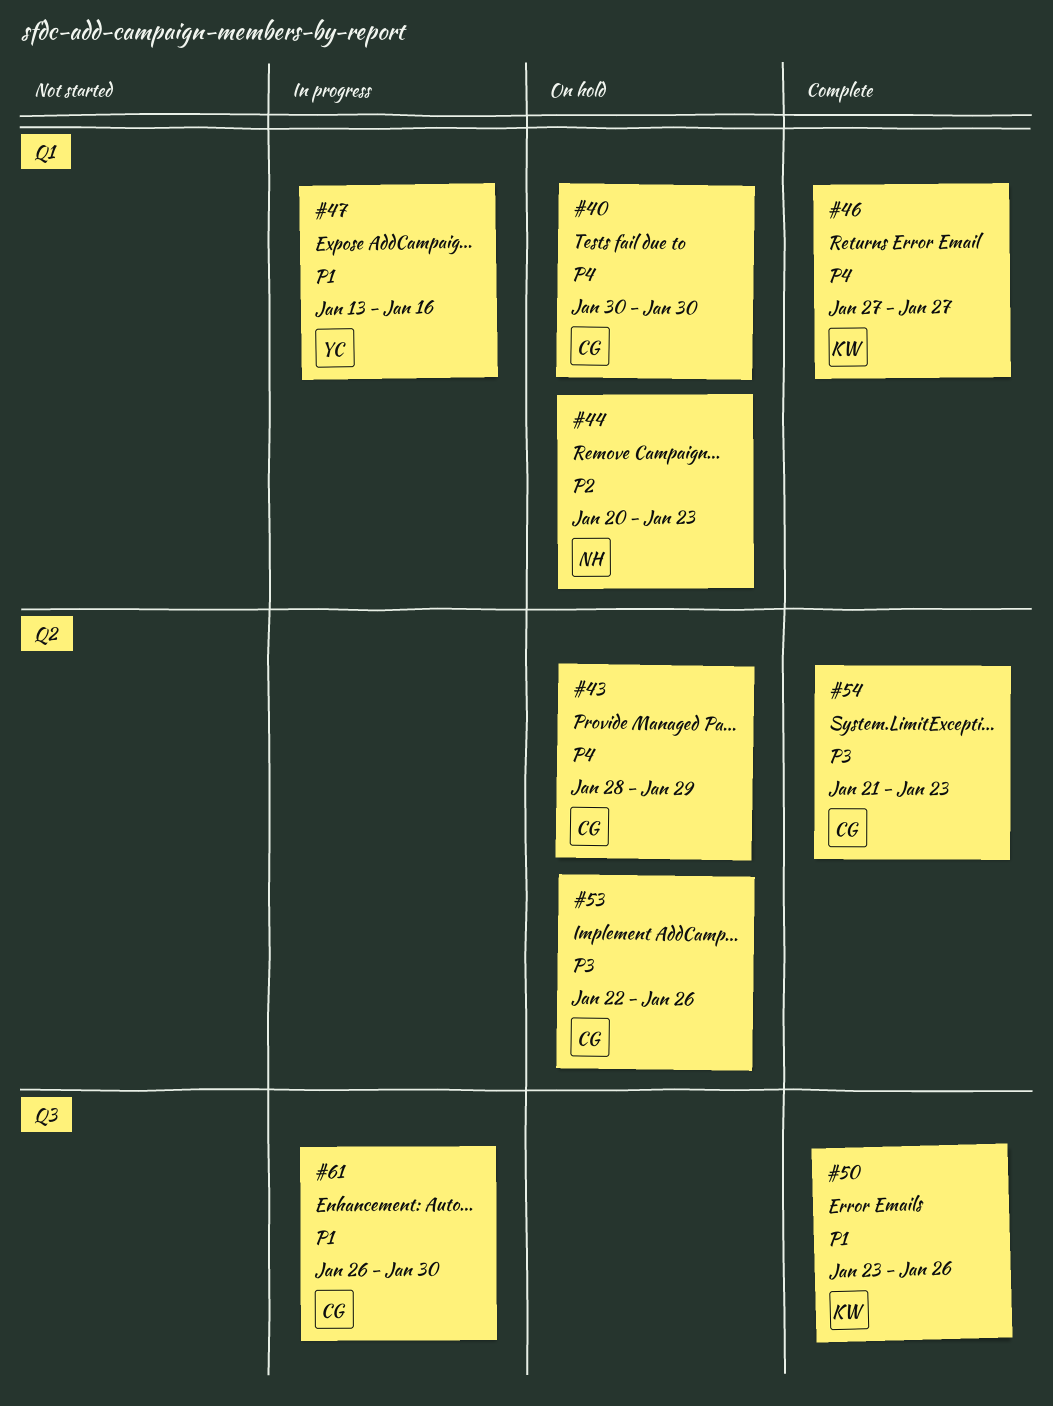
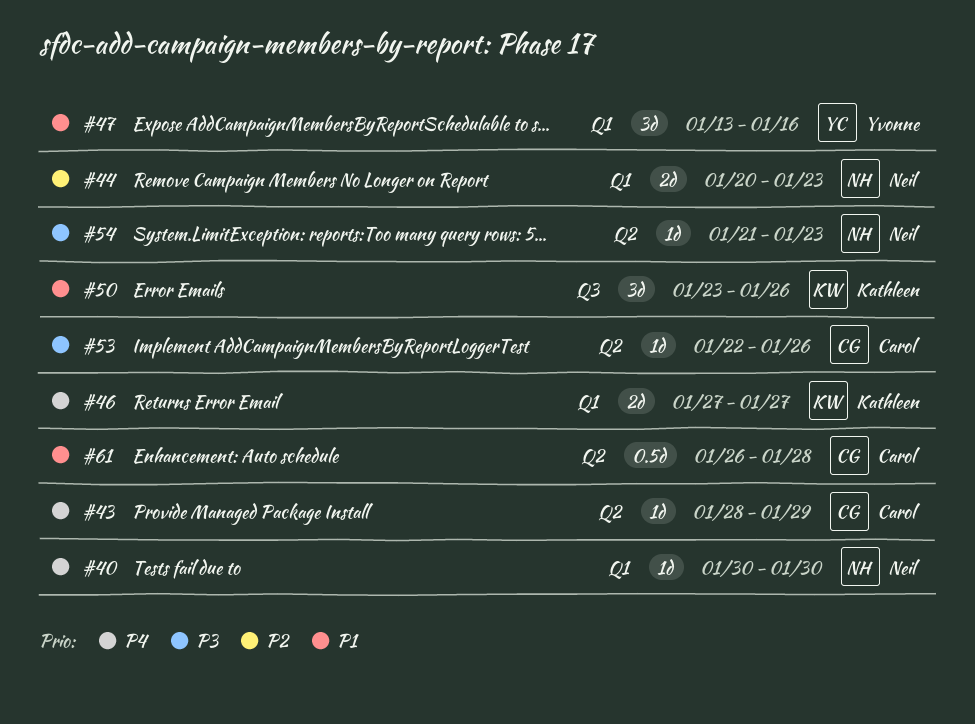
#40, owner: Carol -> Neil
#54, owner: Carol -> Neil
#61, label: Q3 -> Q2
#61, due: Jan 30 -> Jan 28

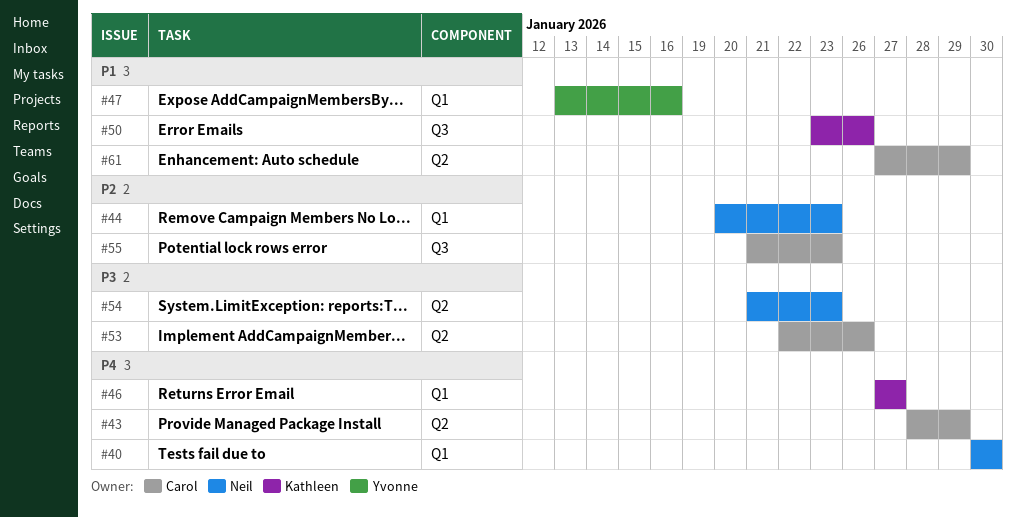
#55: none -> present
#61, start: Jan 26 -> Jan 27
#61, due: Jan 28 -> Jan 29

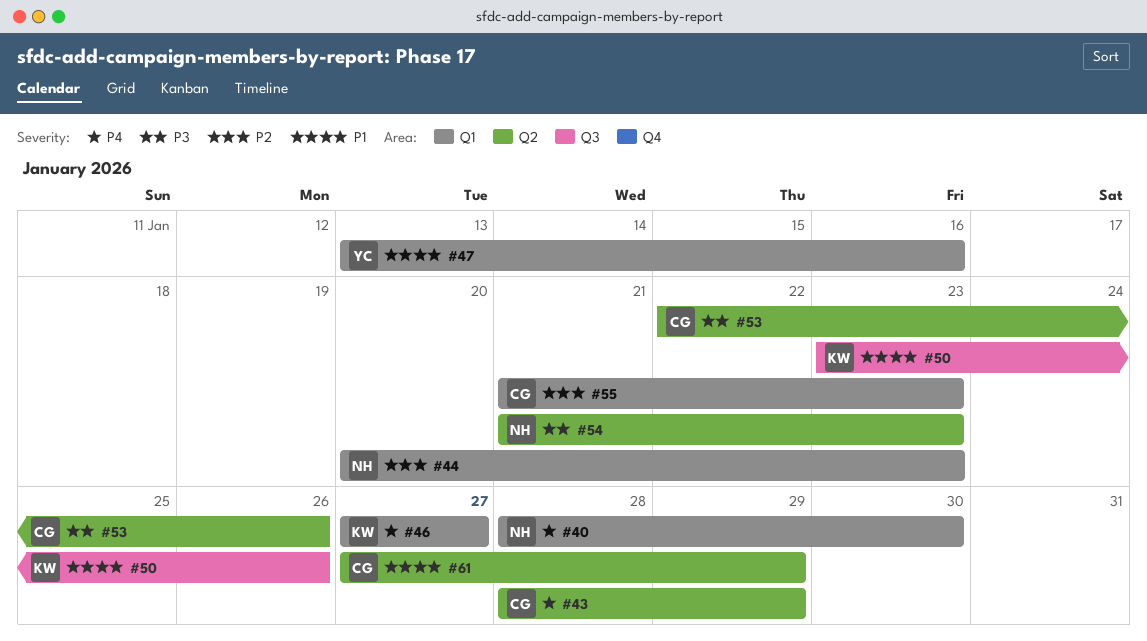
#40, start: Jan 30 -> Jan 28
#55, label: Q3 -> Q1

